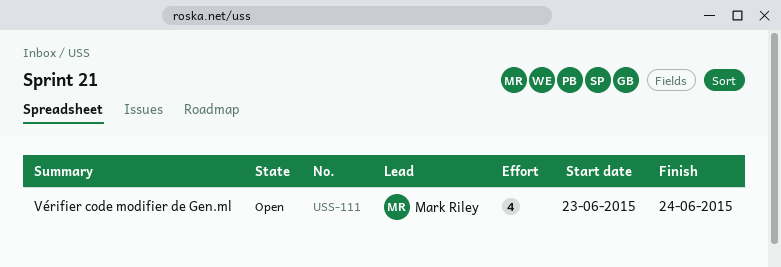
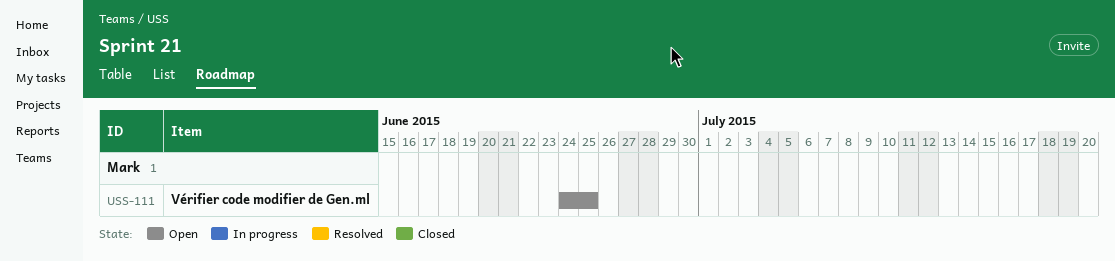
USS-111, start: Jun 23 -> Jun 24
USS-111, due: Jun 24 -> Jun 25

